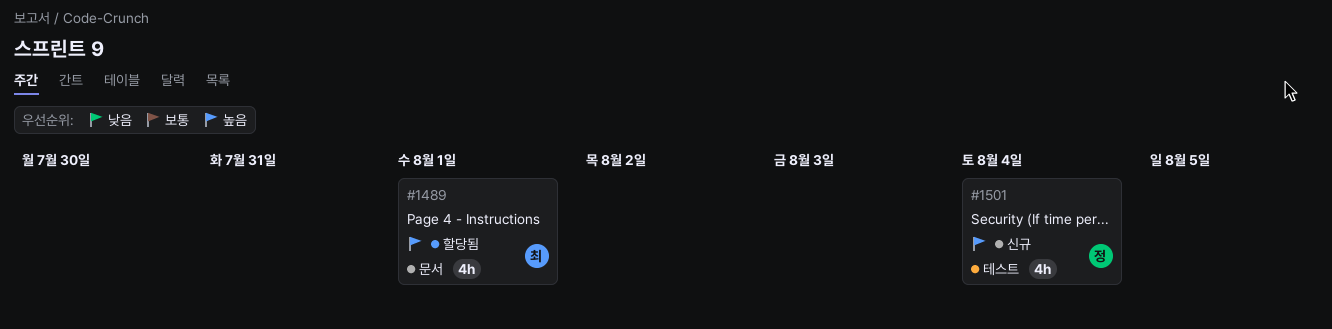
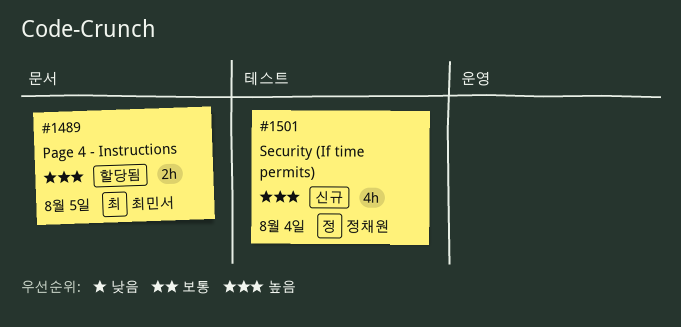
#1489, estimate: 4h -> 2h
#1489, due: Aug 1 -> Aug 5

